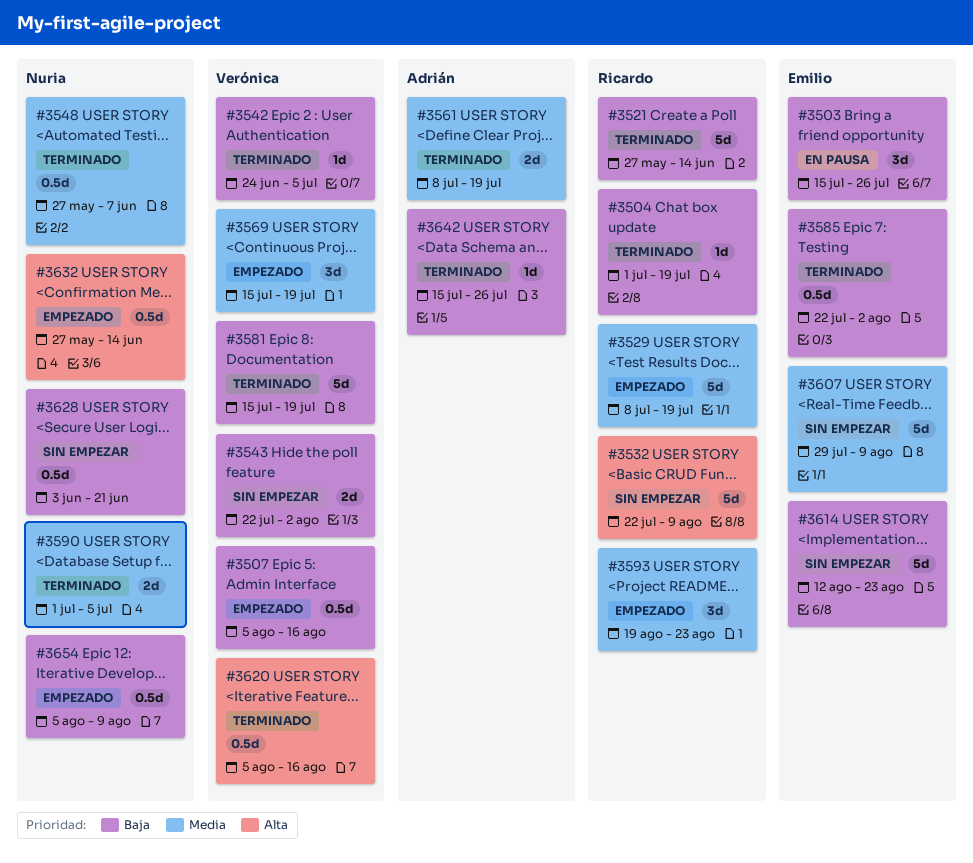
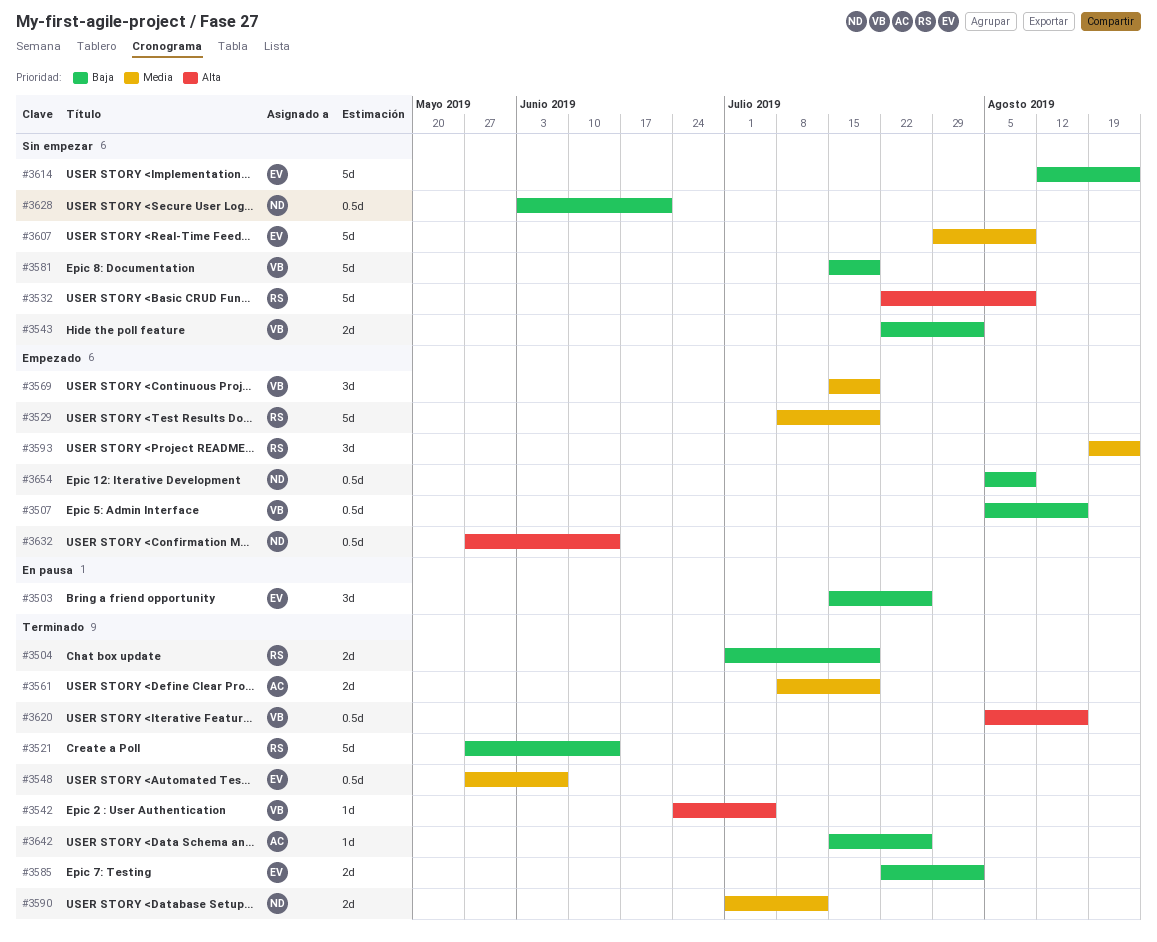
#3504, estimate: 1d -> 2d
#3542, priority: Baja -> Alta
#3548, owner: Nuria -> Emilio
#3581, status: Terminado -> Sin empezar
#3585, estimate: 0.5d -> 2d
#3590, due: Jul 5 -> Jul 12

